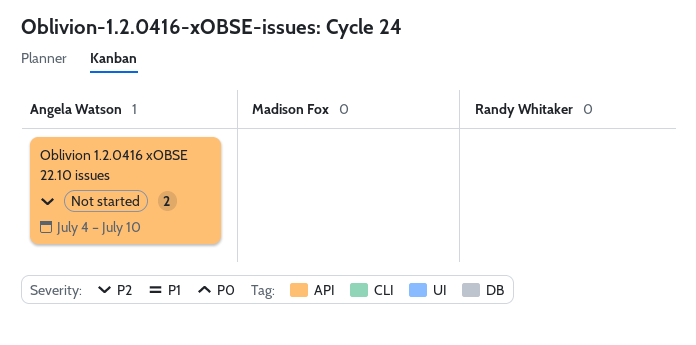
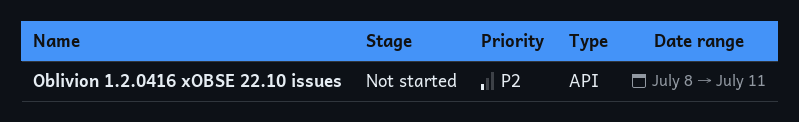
Oblivion 1.2.0416 xOBSE 22.10 issues, start: Jul 4 -> Jul 8
Oblivion 1.2.0416 xOBSE 22.10 issues, due: Jul 10 -> Jul 11

